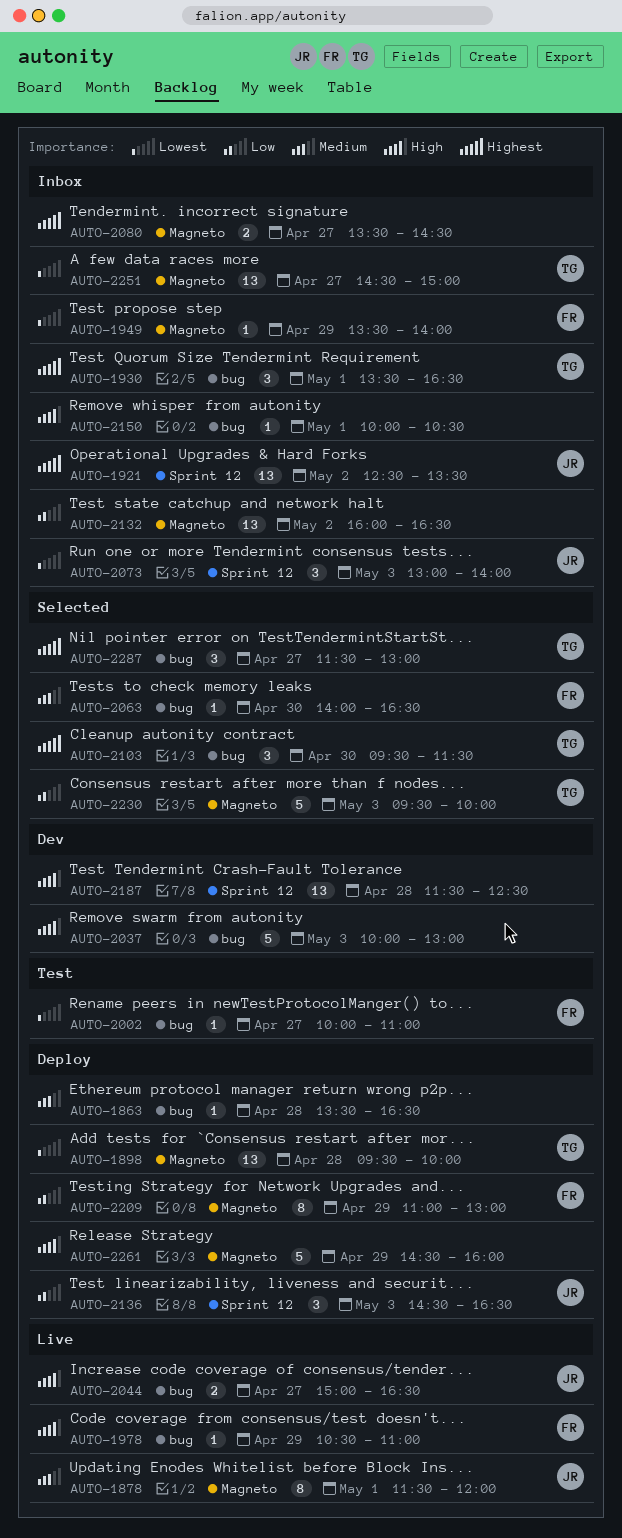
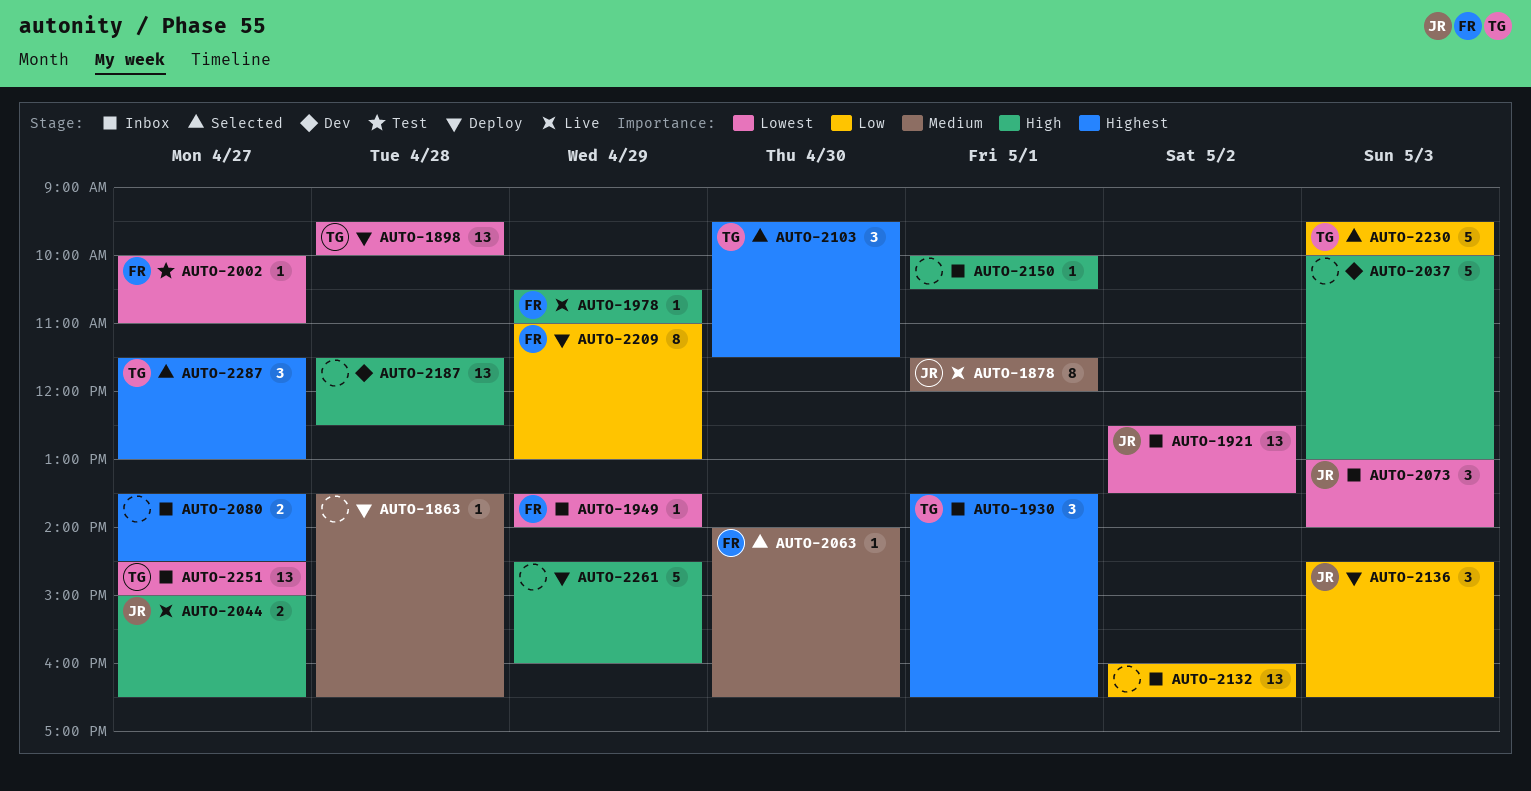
AUTO-1921, priority: Highest -> Lowest

